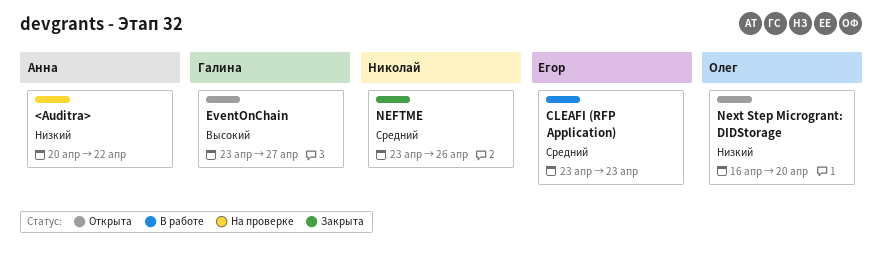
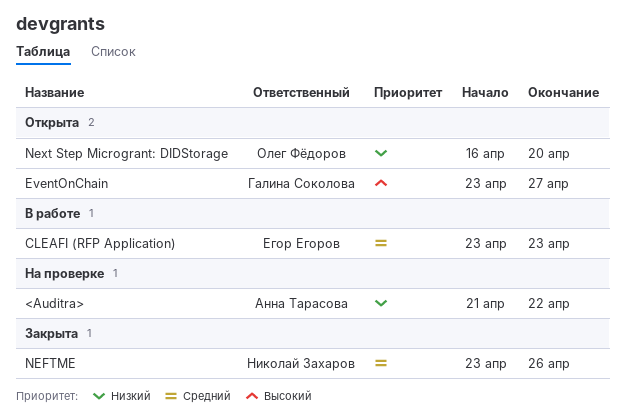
<Auditra>, start: Apr 20 -> Apr 21

